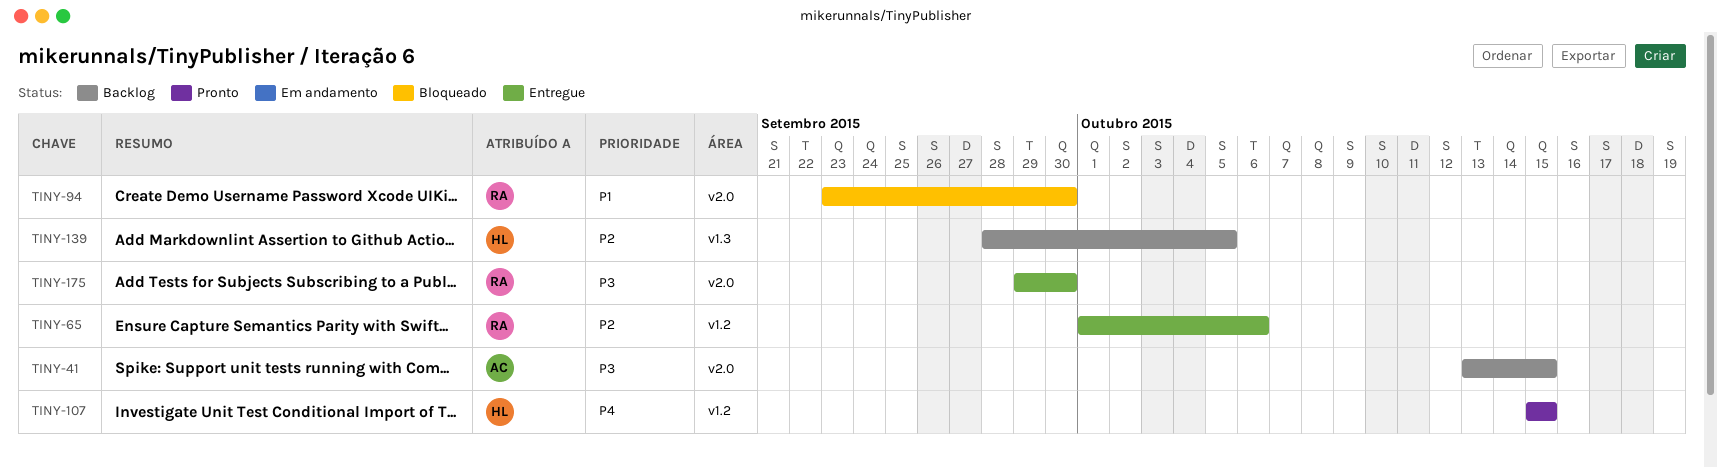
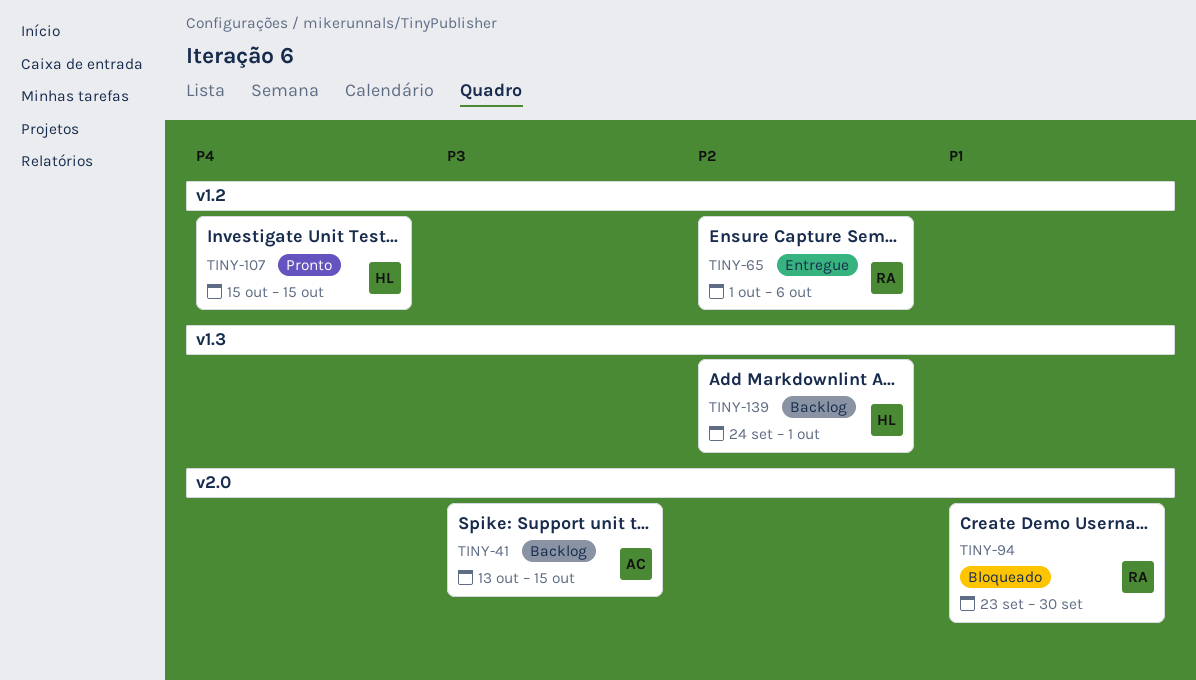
TINY-139, start: Sep 28 -> Sep 24
TINY-139, due: Oct 5 -> Oct 1
TINY-175: present -> none

